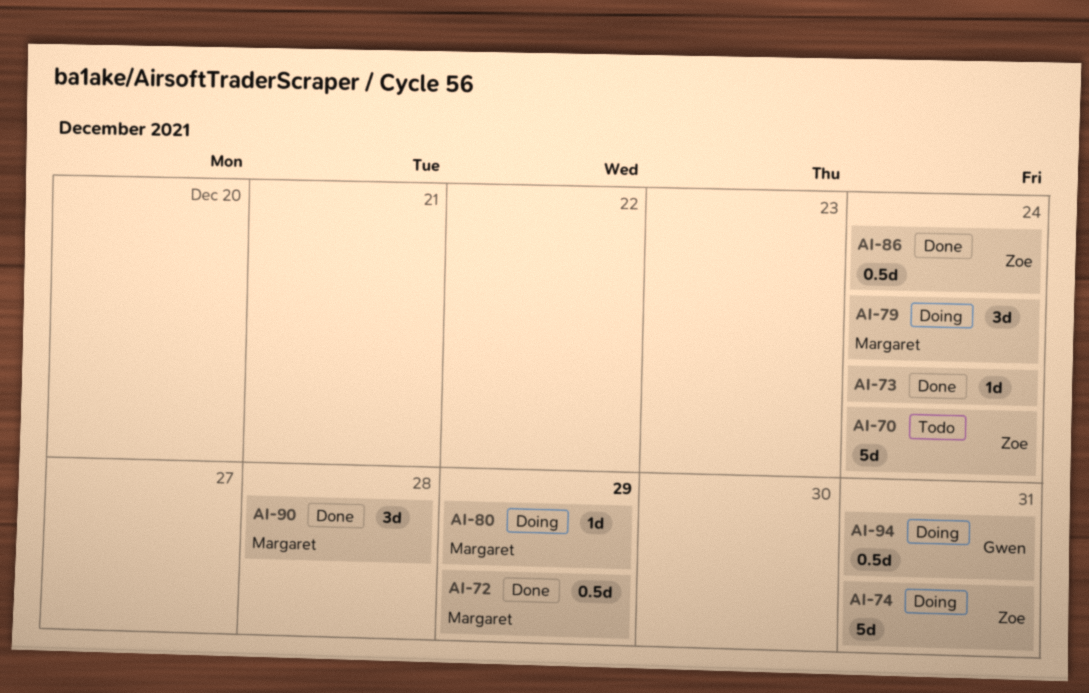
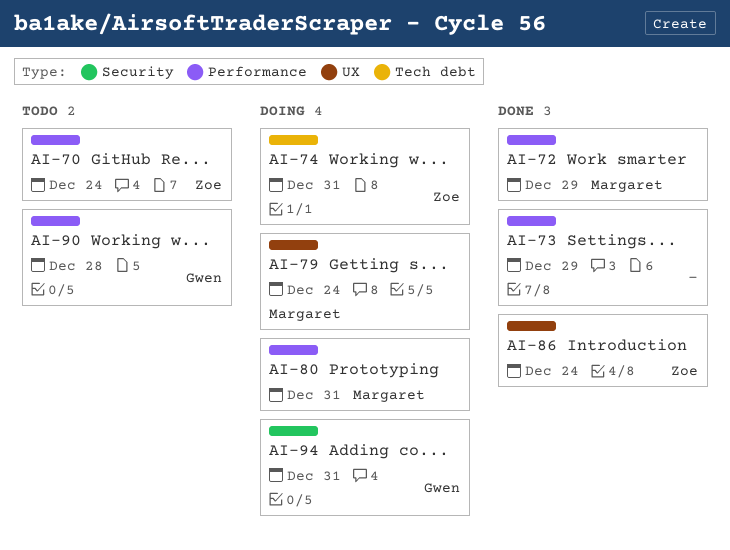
AI-73, due: Dec 24 -> Dec 29
AI-80, due: Dec 29 -> Dec 31
AI-90, status: Done -> Todo
AI-90, owner: Margaret -> Gwen

